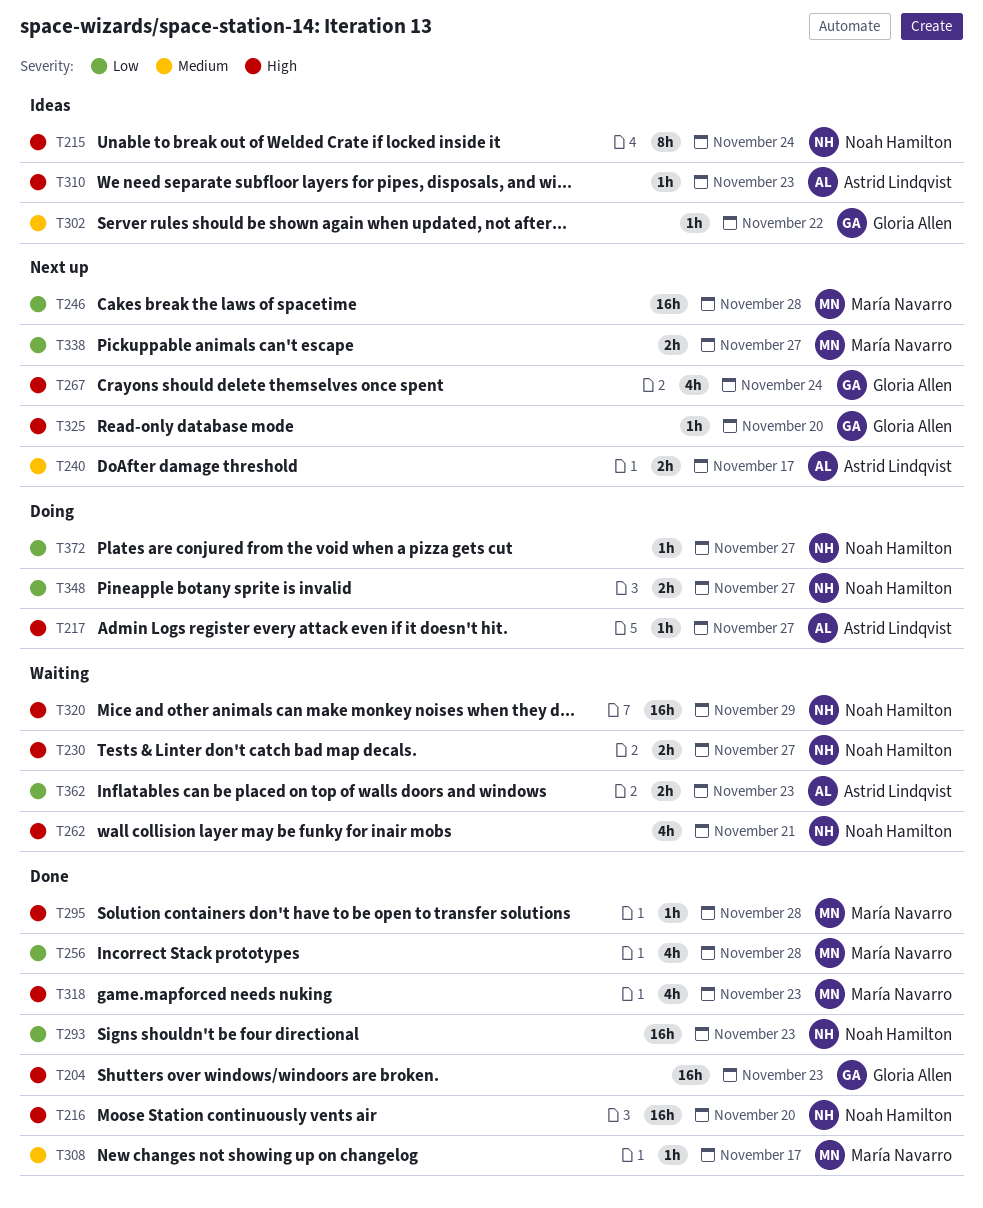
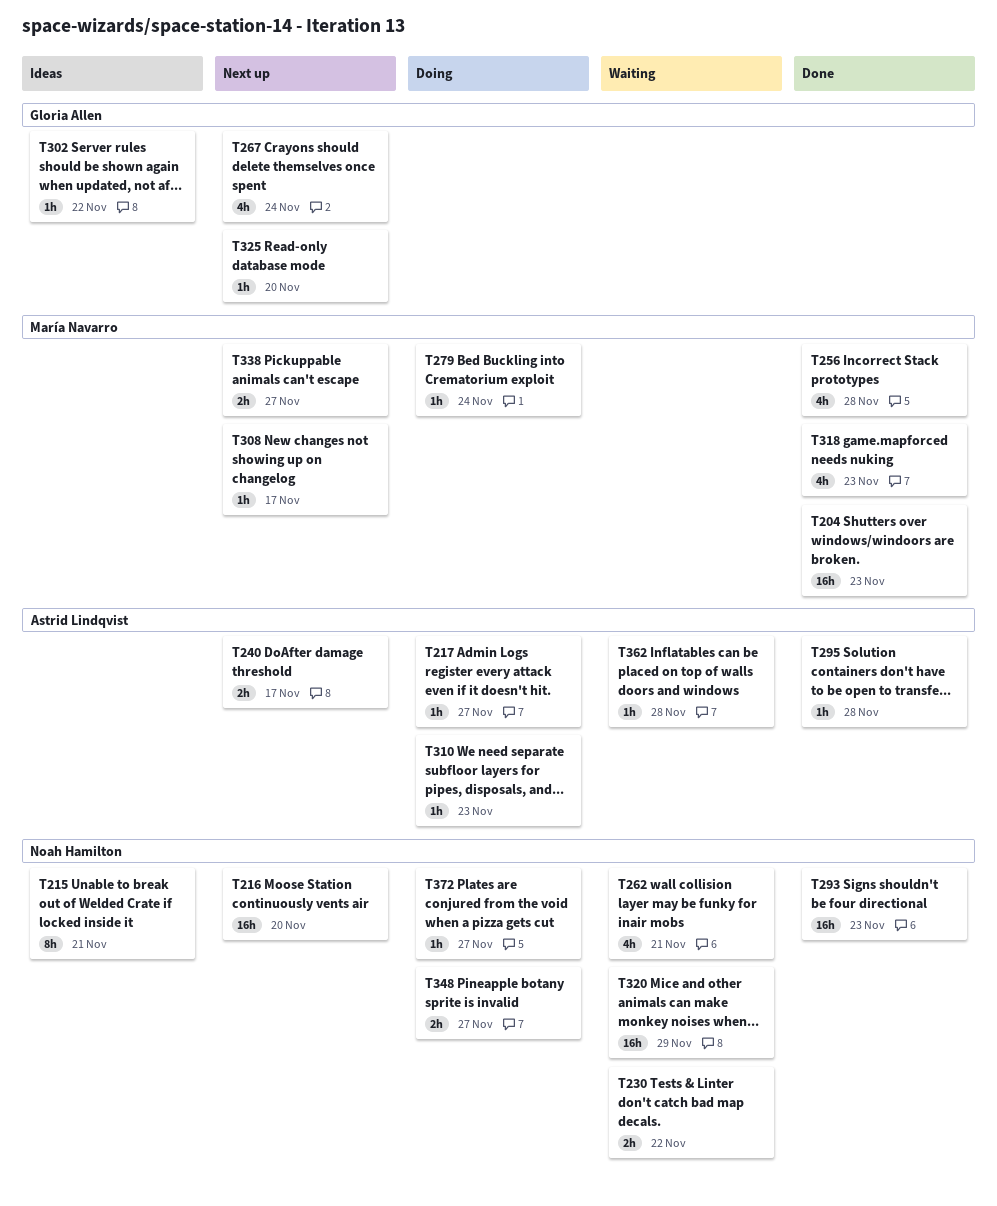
T204, owner: Gloria Allen -> María Navarro
T215, due: Nov 24 -> Nov 21
T216, status: Done -> Next up
T230, due: Nov 27 -> Nov 22
T246: present -> none
T279: none -> present
T295, owner: María Navarro -> Astrid Lindqvist
T308, status: Done -> Next up
T310, status: Ideas -> Doing
T362, estimate: 2h -> 1h
T362, due: Nov 23 -> Nov 28

